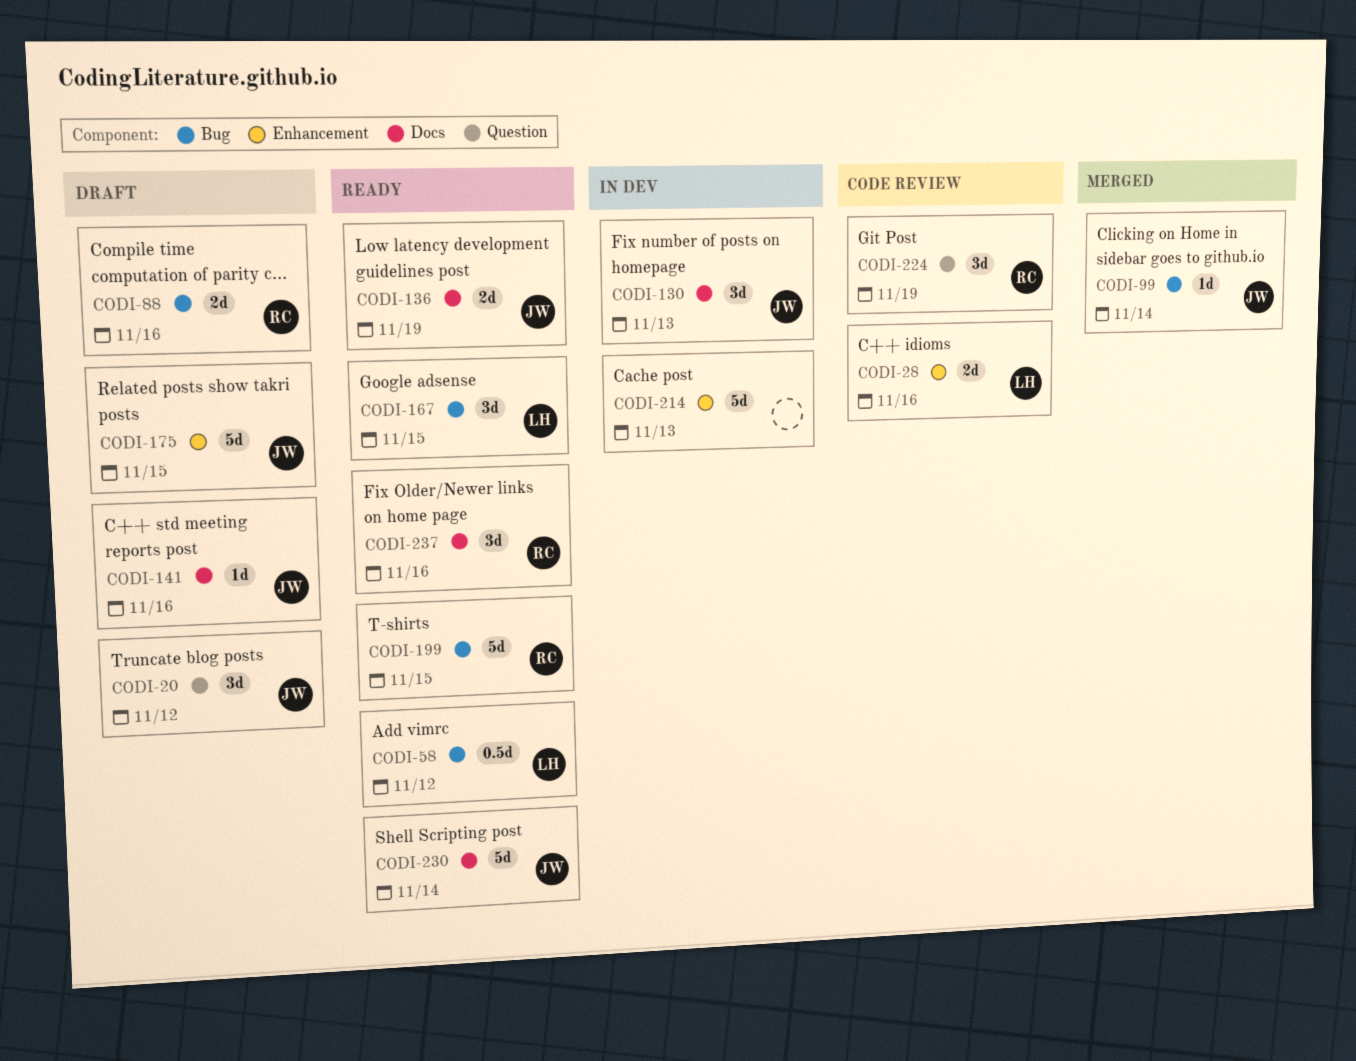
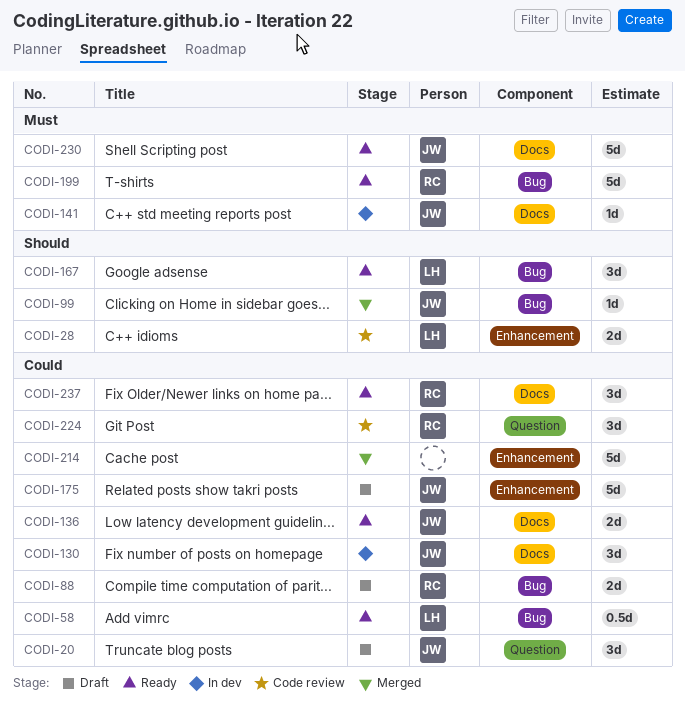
CODI-141, status: Draft -> In dev
CODI-214, status: In dev -> Merged

